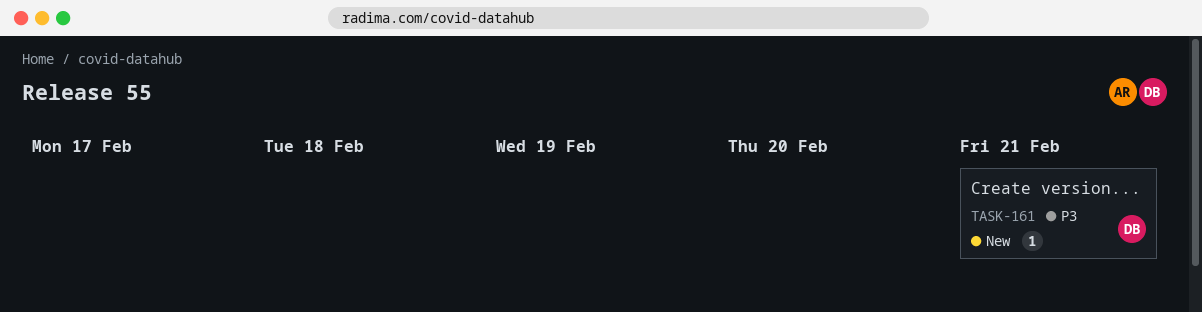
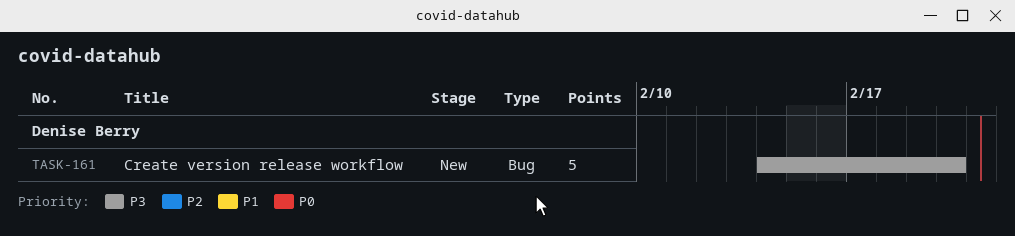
TASK-161, estimate: 1 -> 5
TASK-161, due: Feb 21 -> Feb 20

